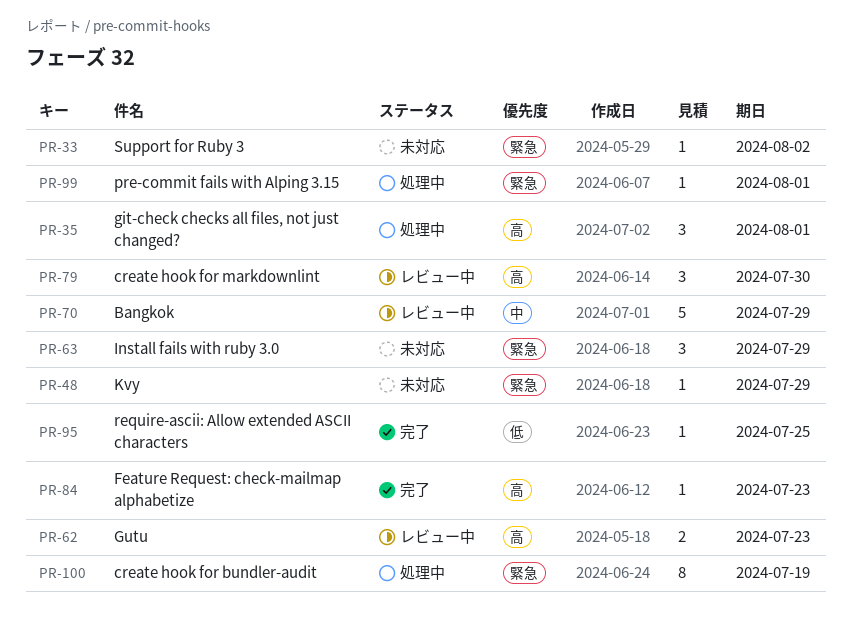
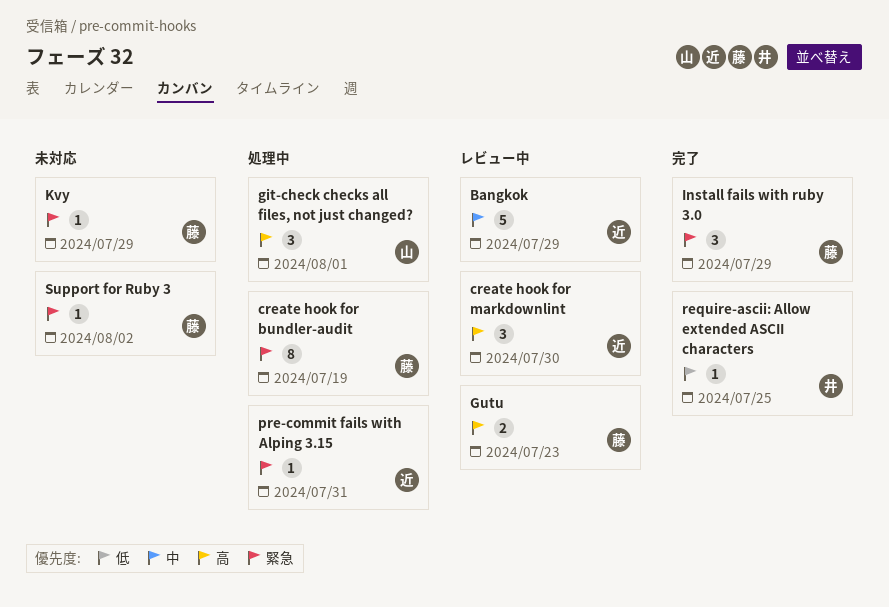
Feature Request: check-mailmap alphabetize: present -> none
Install fails with ruby 3.0, status: 未対応 -> 完了
pre-commit fails with Alping 3.15, due: Aug 1 -> Jul 31

